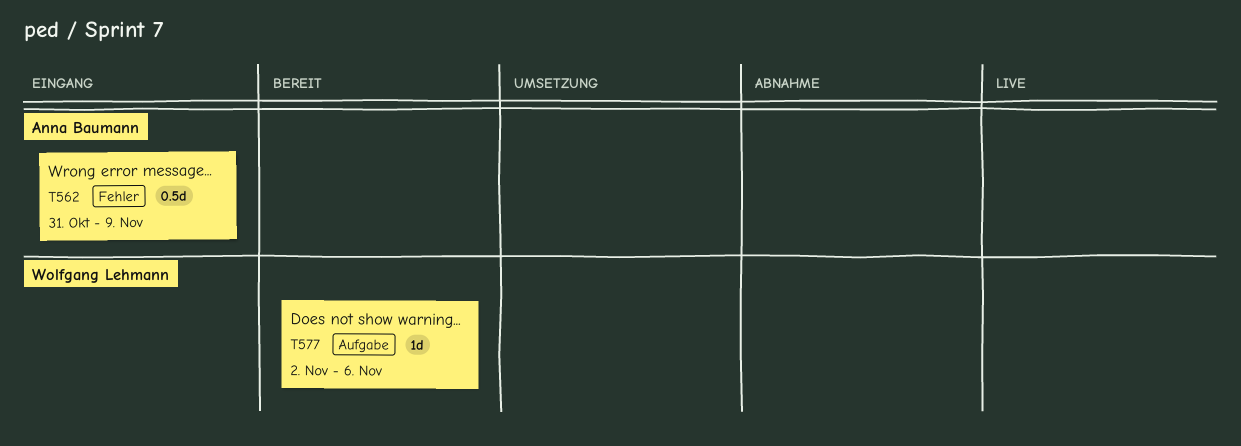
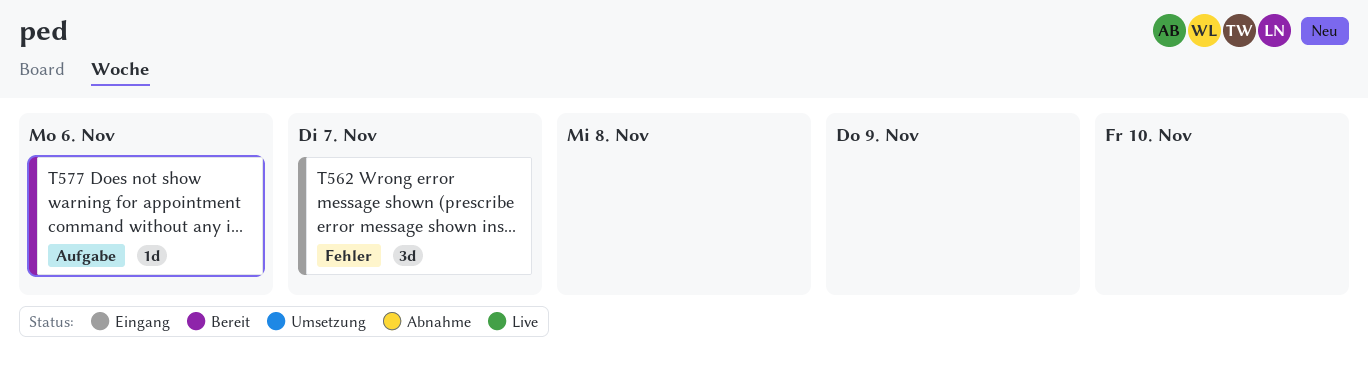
T562, estimate: 0.5d -> 3d
T562, due: Nov 9 -> Nov 7

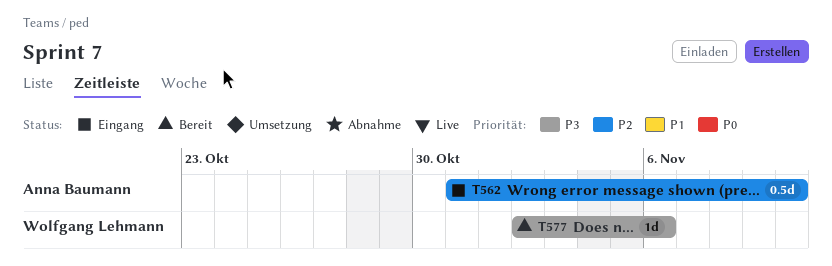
T562, estimate: 3d -> 0.5d
T562, due: Nov 7 -> Nov 10

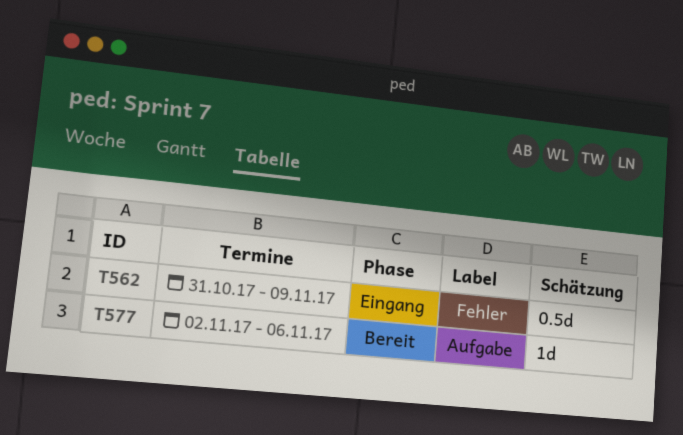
T562, due: Nov 10 -> Nov 9

